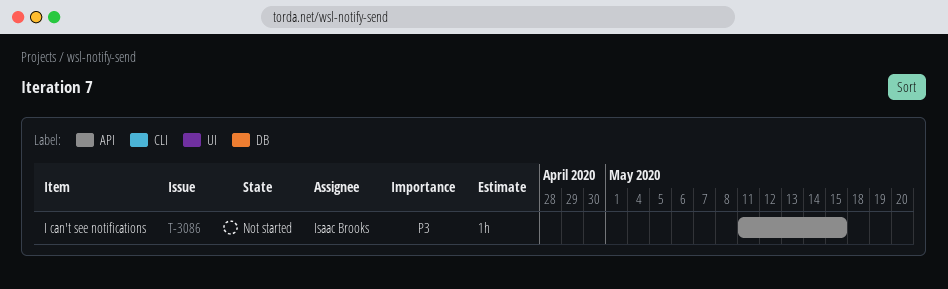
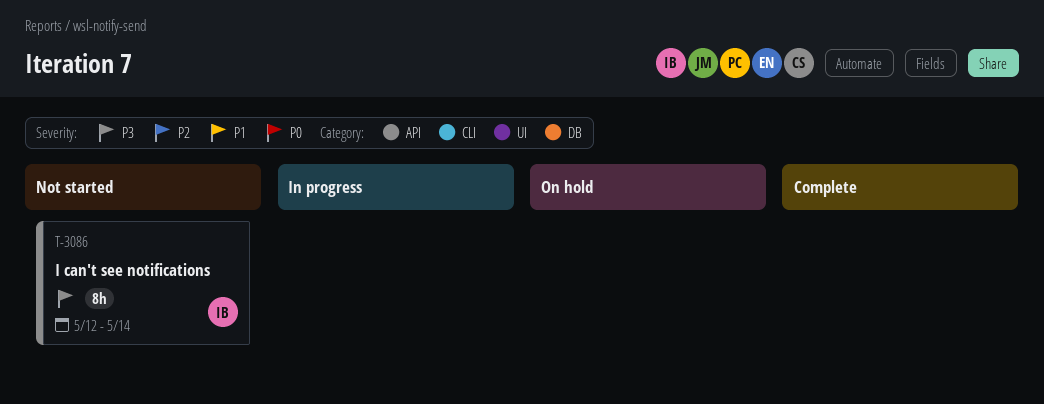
T-3086, estimate: 1h -> 8h
T-3086, start: May 11 -> May 12
T-3086, due: May 15 -> May 14

